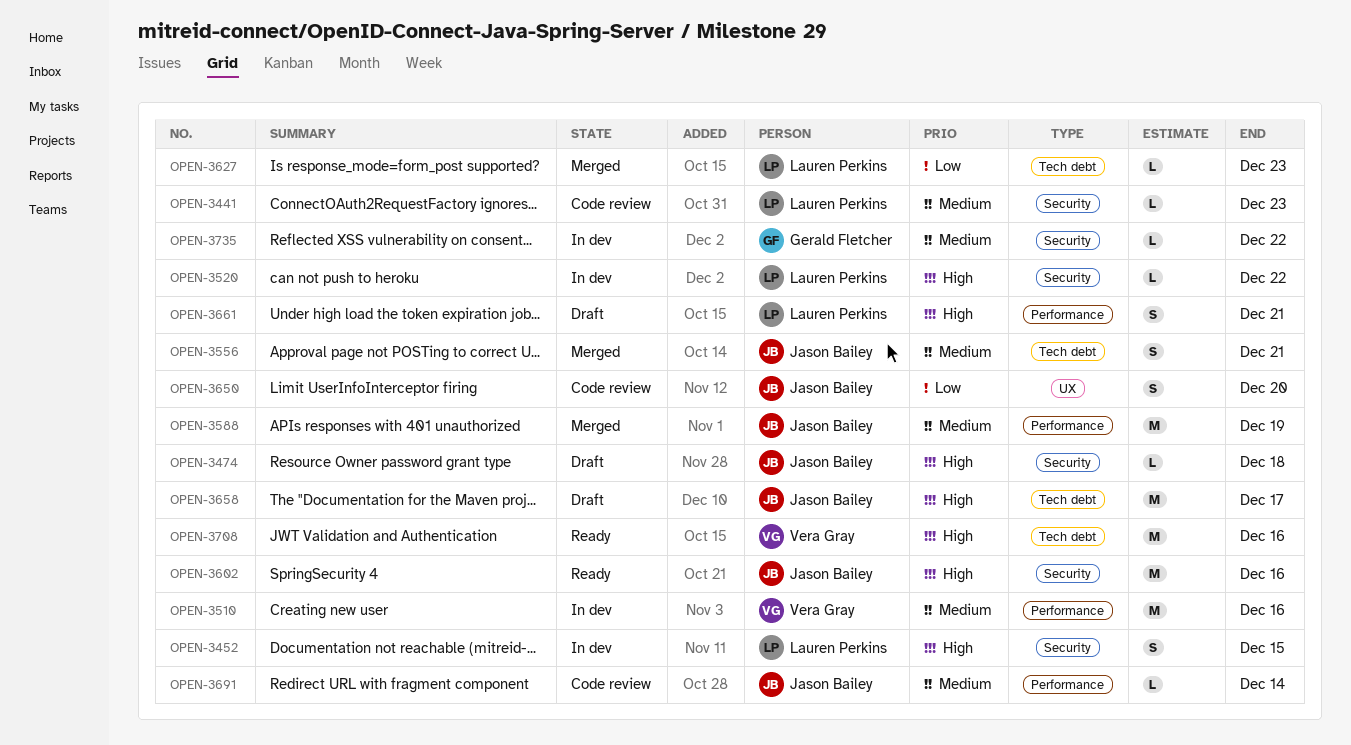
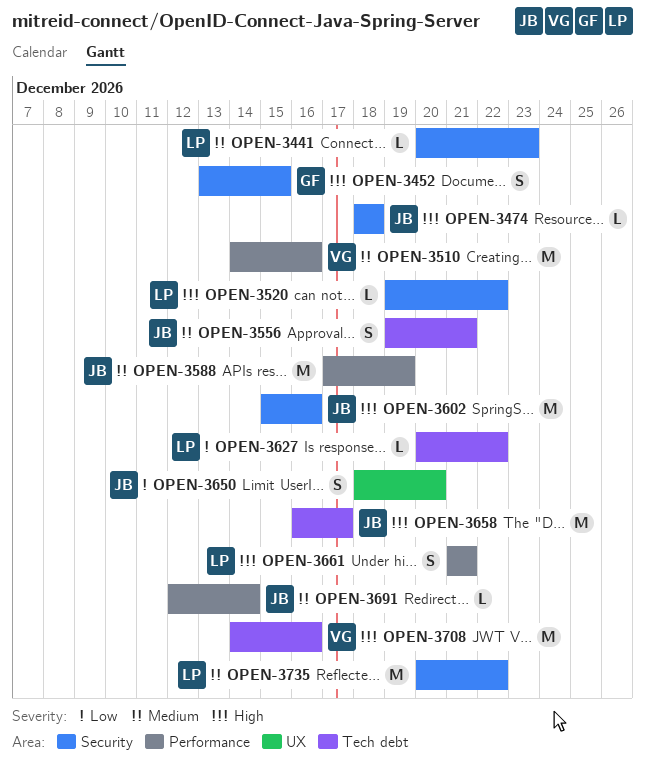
OPEN-3452, owner: Lauren Perkins -> Gerald Fletcher
OPEN-3627, due: Dec 23 -> Dec 22
OPEN-3735, owner: Gerald Fletcher -> Lauren Perkins
OPEN-3735, estimate: L -> M

